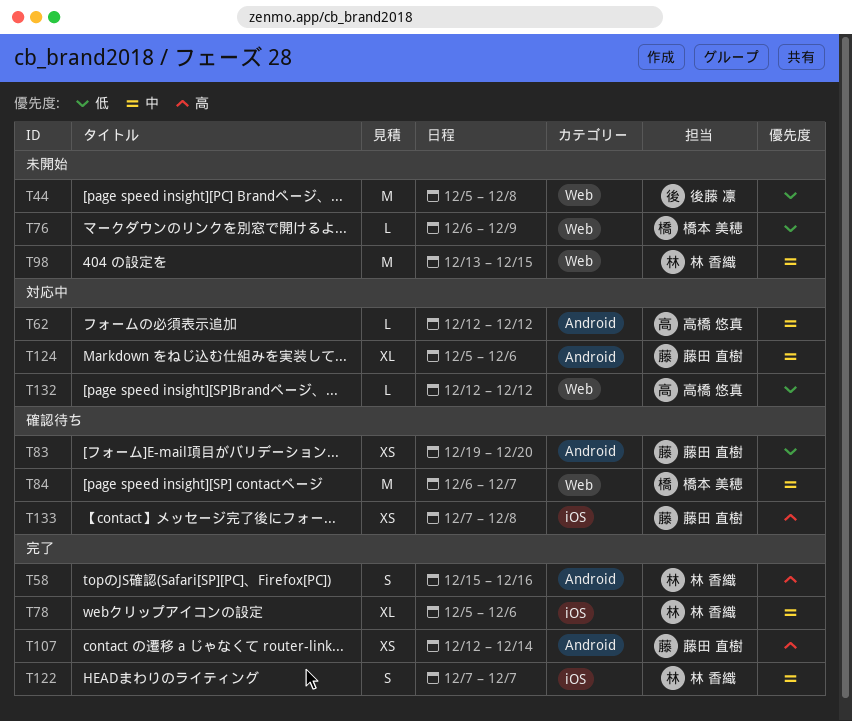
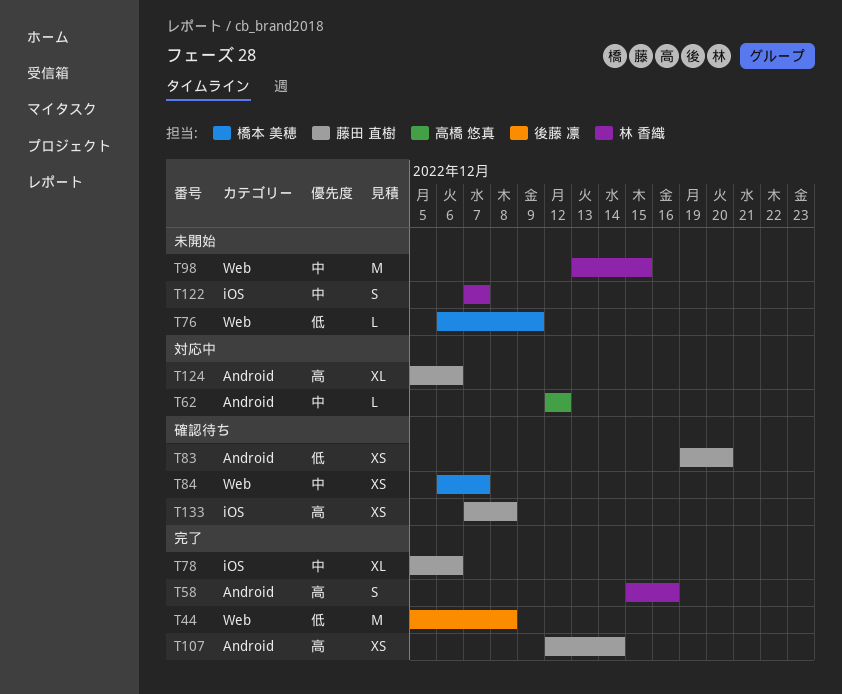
T44, status: 未開始 -> 完了
T78, owner: 林 香織 -> 藤田 直樹
T84, estimate: M -> XS
T122, status: 完了 -> 未開始
T124, priority: 中 -> 高
T132: present -> none

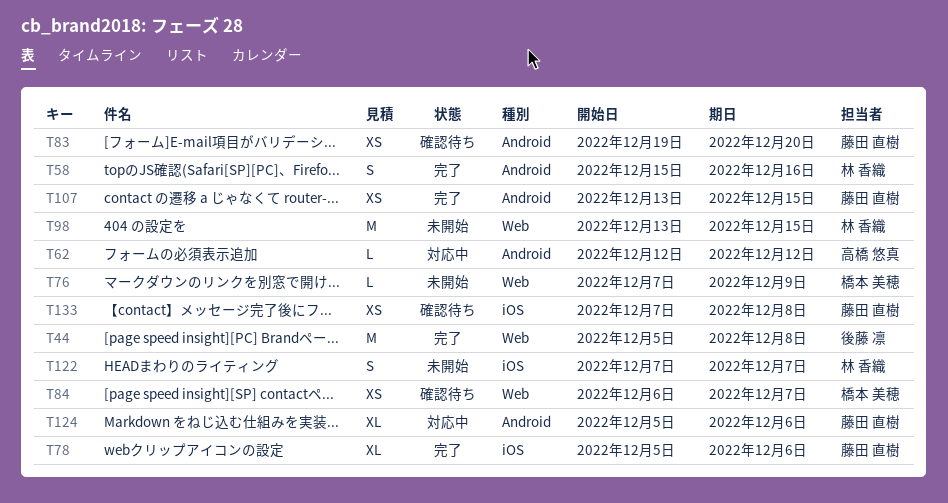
T76, start: Dec 6 -> Dec 7
T107, start: Dec 12 -> Dec 13
T107, due: Dec 14 -> Dec 15

